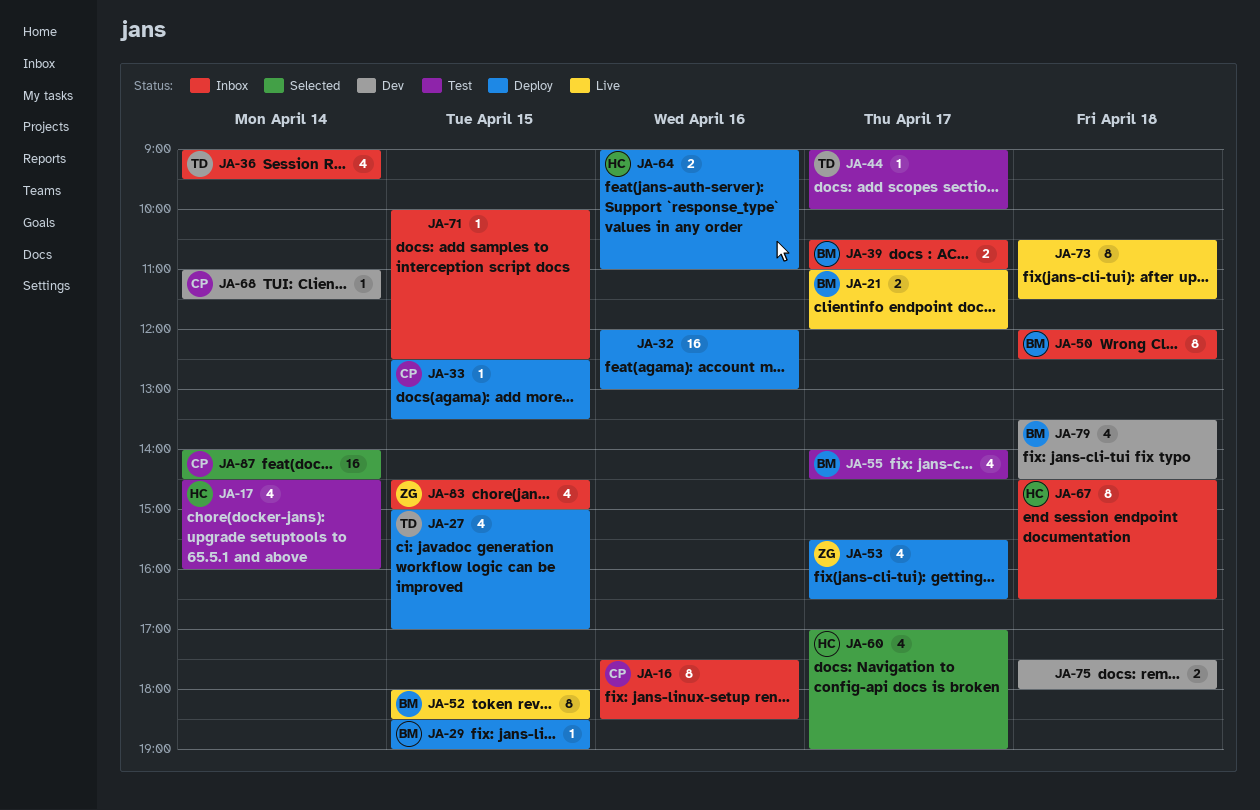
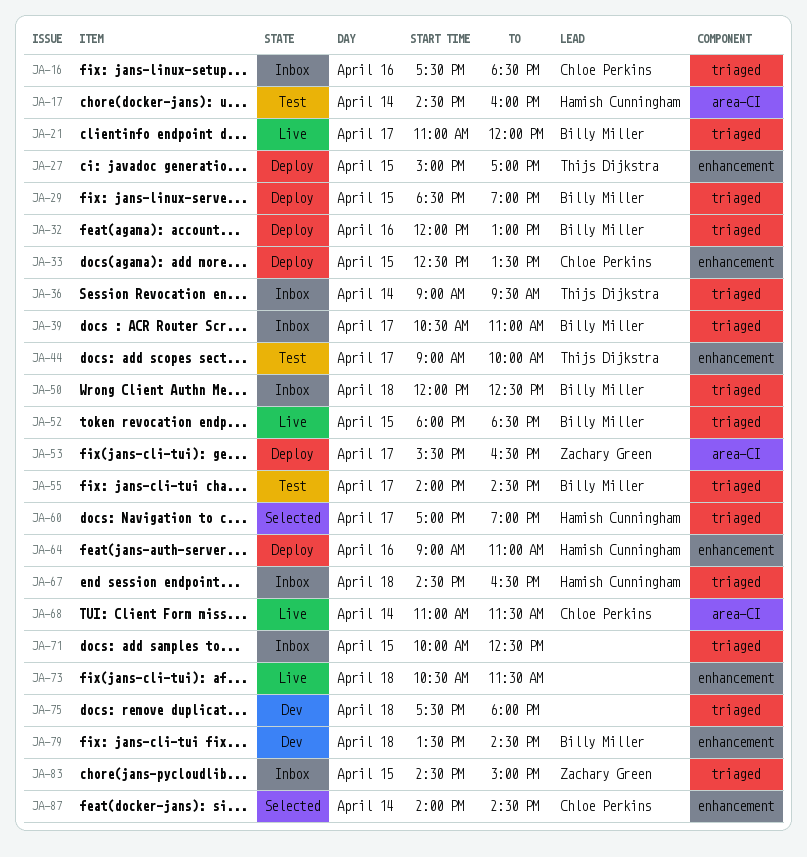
JA-32, owner: none -> Billy Miller
JA-68, status: Dev -> Live

